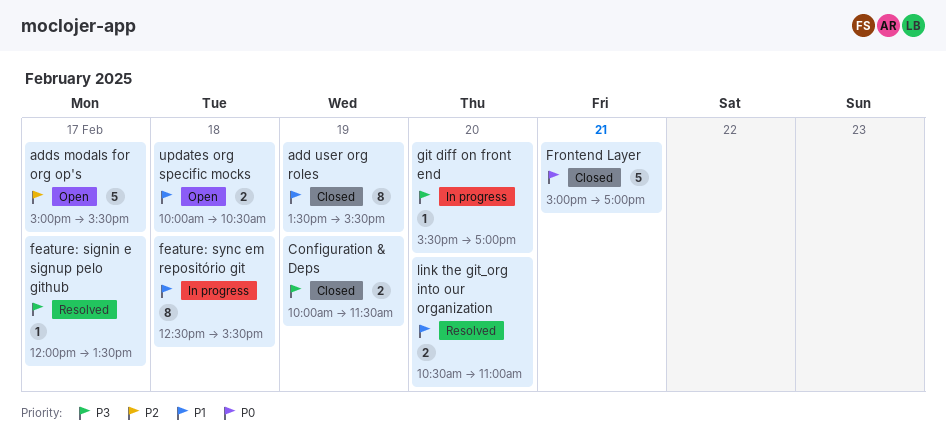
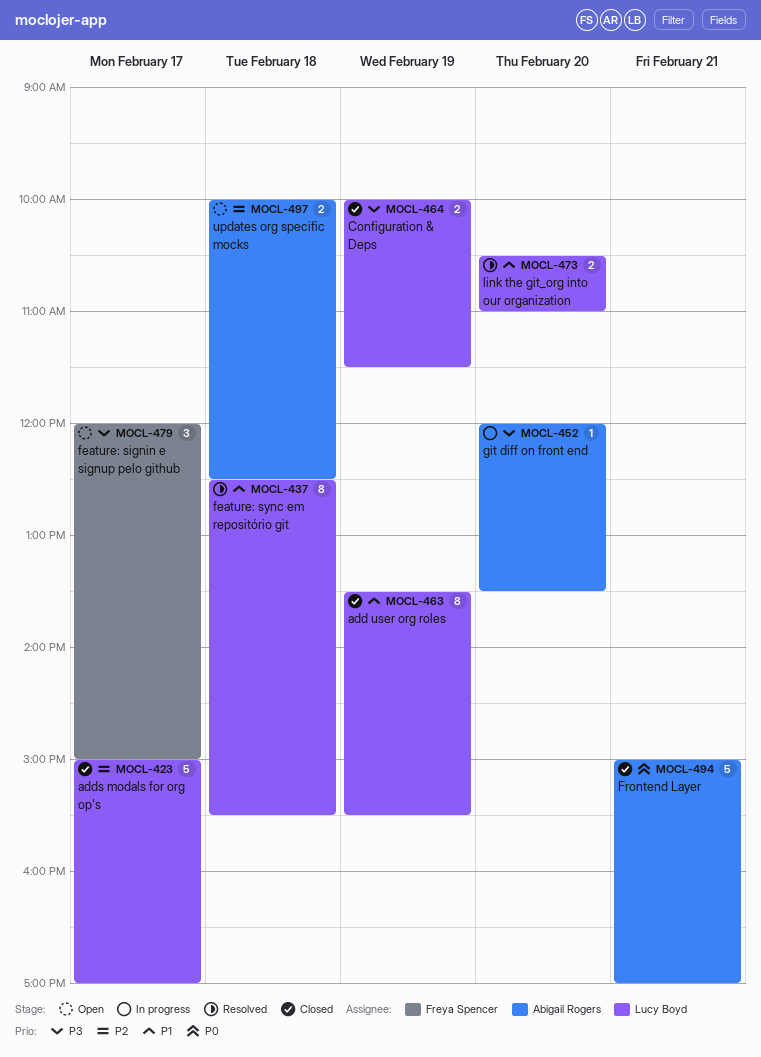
adds modals for org op's, status: Open -> Closed
adds modals for org op's, ends: 15:30 -> 17:00
feature: signin e signup pelo github, status: Resolved -> Open
feature: signin e signup pelo github, estimate: 1 -> 3
feature: signin e signup pelo github, ends: 13:30 -> 15:00
feature: sync em repositório git, status: In progress -> Resolved
git diff on front end, begins: 15:30 -> 12:00
git diff on front end, ends: 17:00 -> 13:30
updates org specific mocks, priority: P1 -> P2
updates org specific mocks, ends: 10:30 -> 12:30

